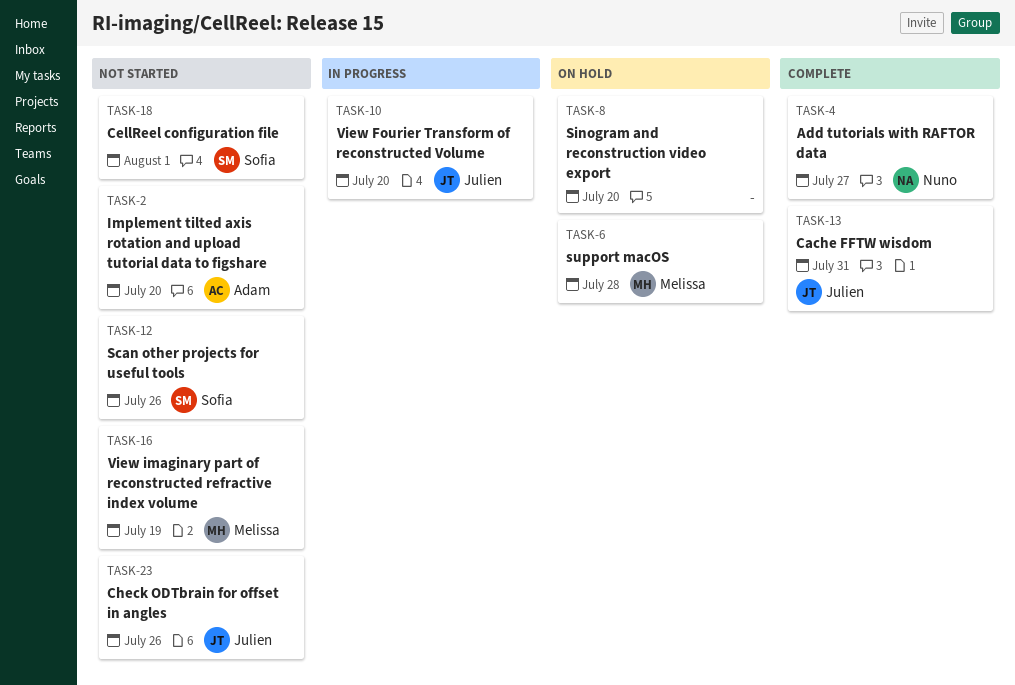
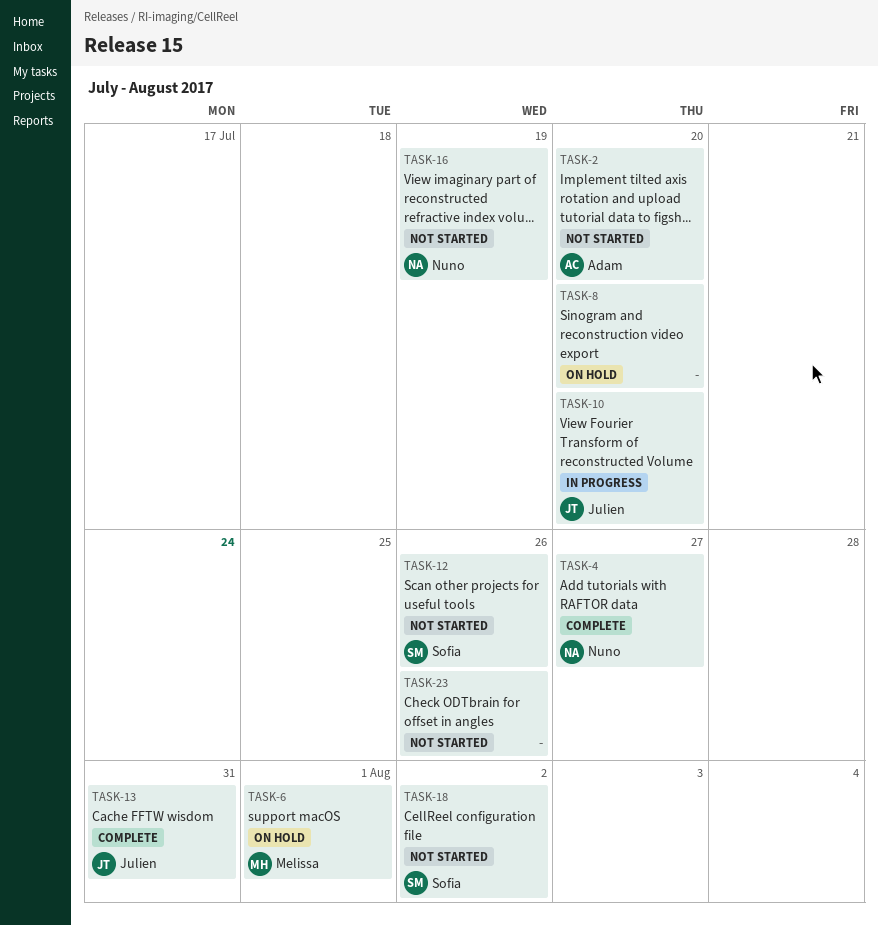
TASK-6, due: Jul 28 -> Aug 1
TASK-16, owner: Melissa -> Nuno
TASK-18, due: Aug 1 -> Aug 2
TASK-23, owner: Julien -> none

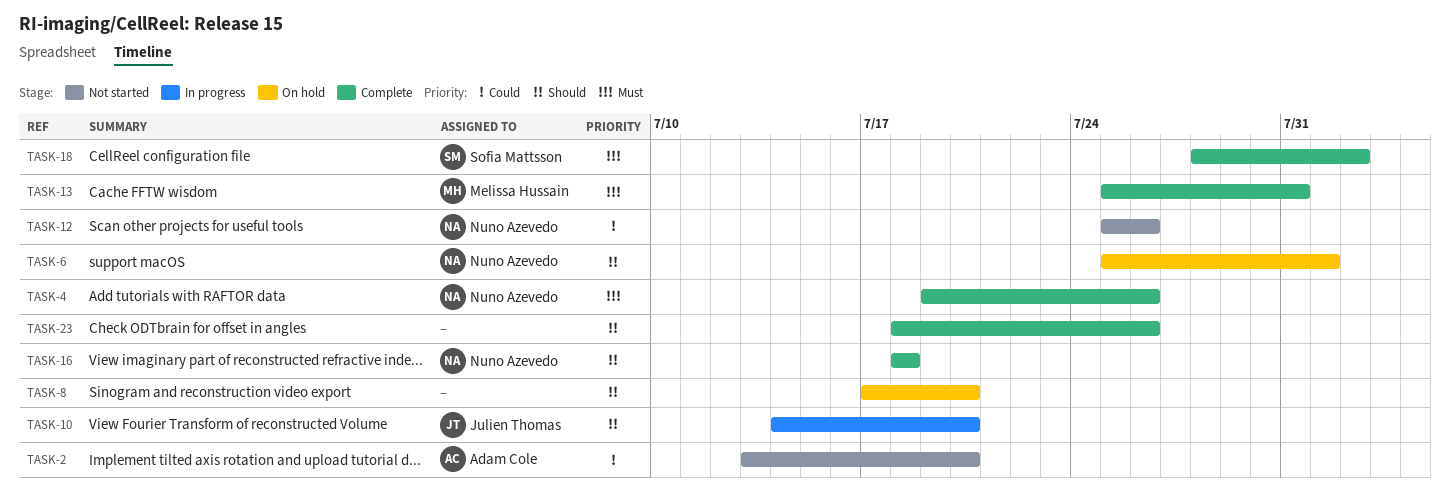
TASK-4, due: Jul 27 -> Jul 26
TASK-6, owner: Melissa Hussain -> Nuno Azevedo
TASK-12, owner: Sofia Mattsson -> Nuno Azevedo
TASK-13, owner: Julien Thomas -> Melissa Hussain
TASK-16, status: Not started -> Complete
TASK-16, due: Jul 19 -> Jul 18
TASK-18, status: Not started -> Complete
TASK-23, status: Not started -> Complete

